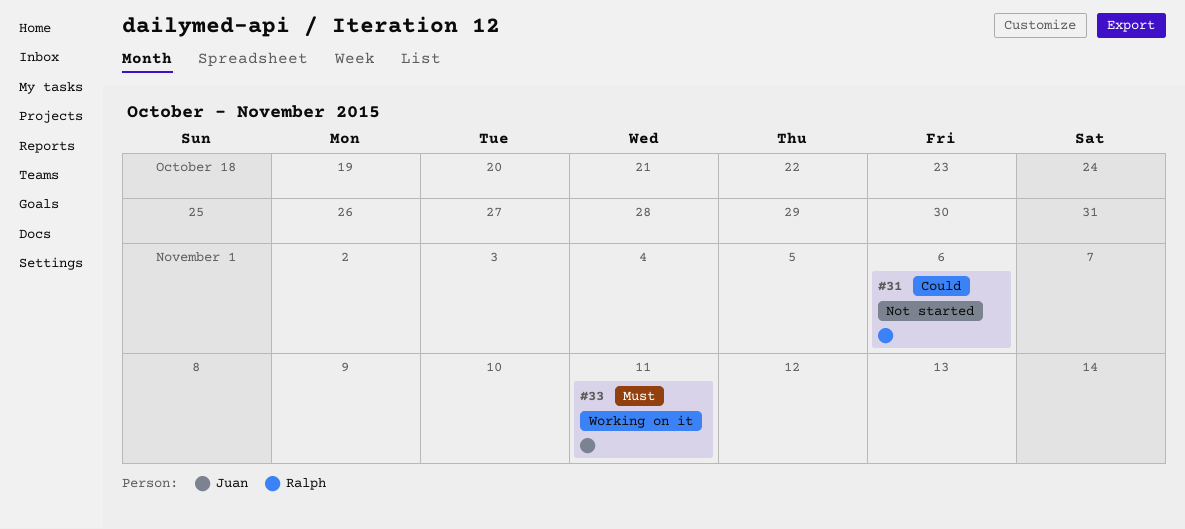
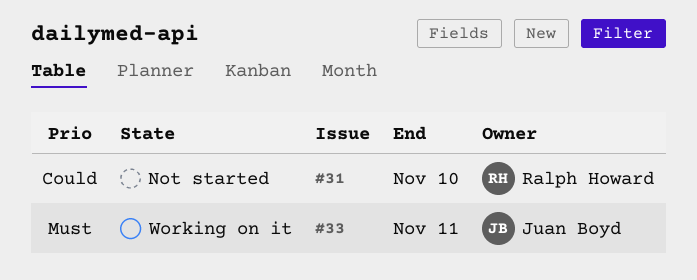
#31, due: Nov 6 -> Nov 10

